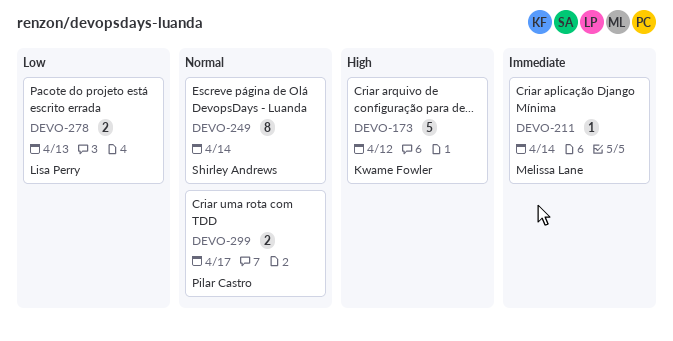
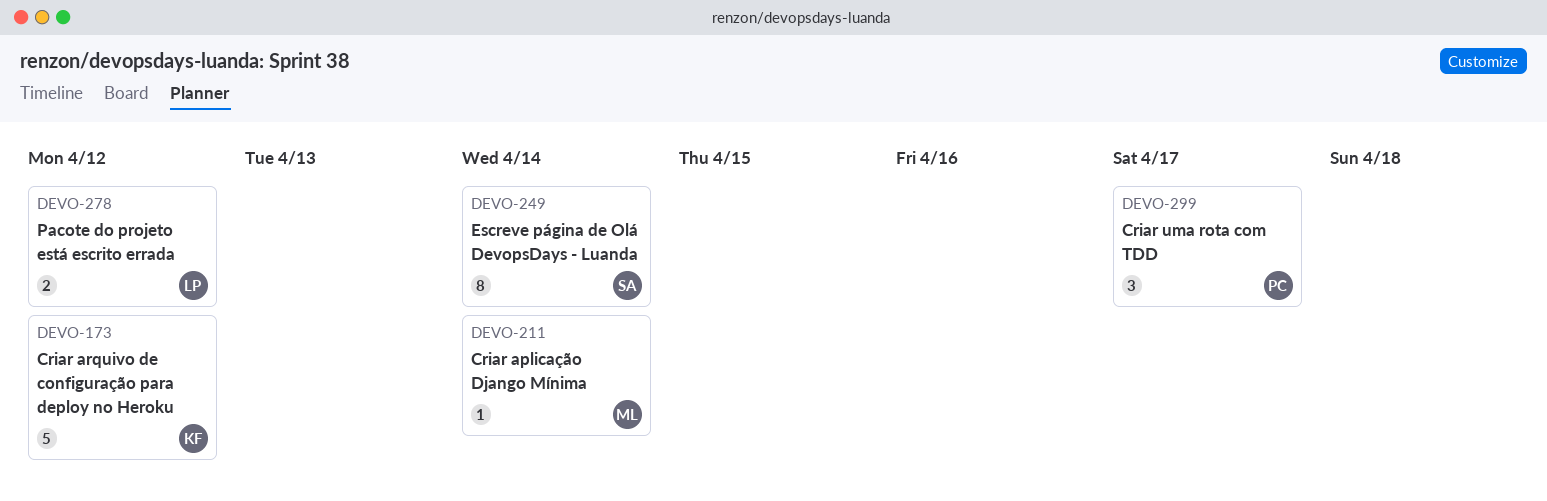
DEVO-278, due: Apr 13 -> Apr 12
DEVO-299, estimate: 2 -> 3

